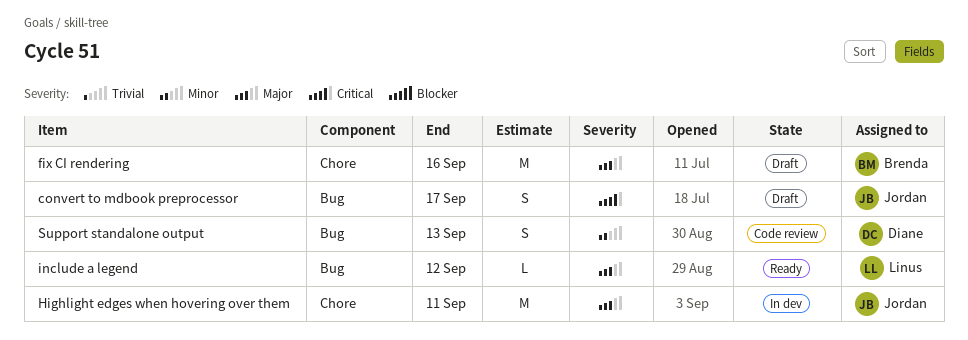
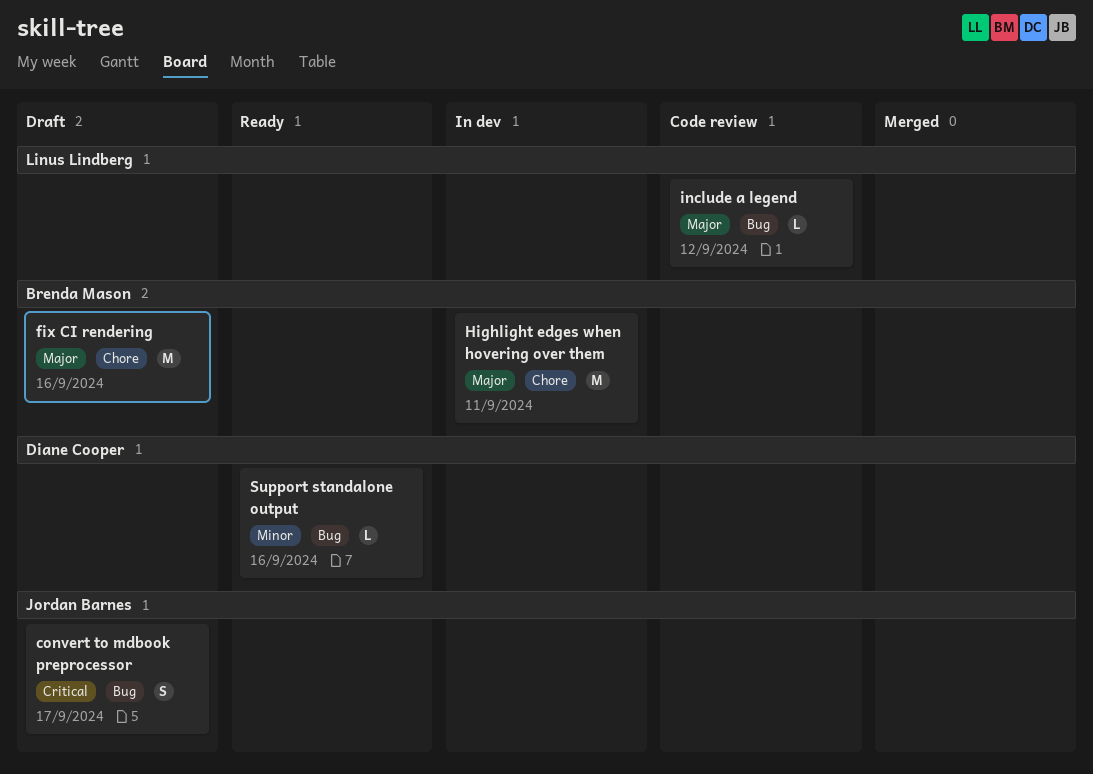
Highlight edges when hovering over them, owner: Jordan Barnes -> Brenda Mason
include a legend, status: Ready -> Code review
Support standalone output, status: Code review -> Ready
Support standalone output, estimate: S -> L
Support standalone output, due: Sep 13 -> Sep 16

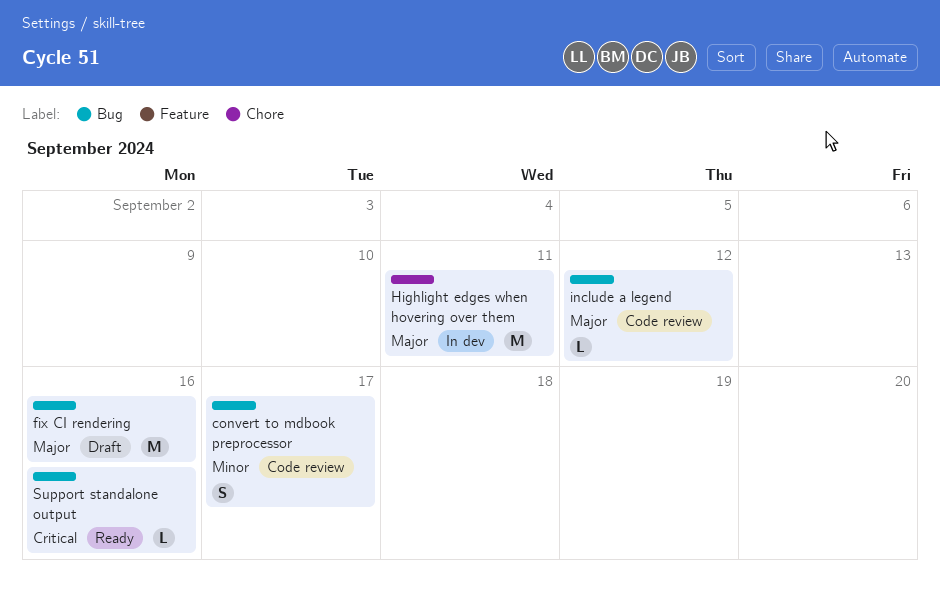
convert to mdbook preprocessor, status: Draft -> Code review
convert to mdbook preprocessor, priority: Critical -> Minor
fix CI rendering, label: Chore -> Bug
Support standalone output, priority: Minor -> Critical

